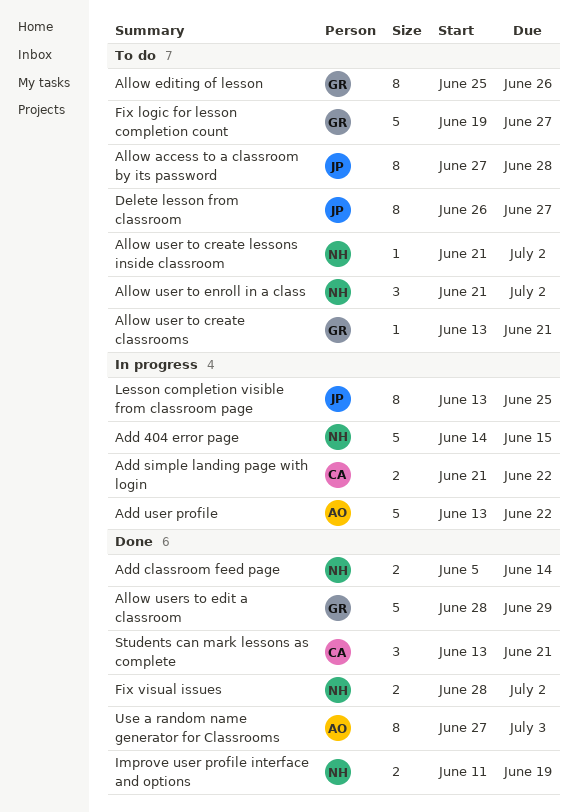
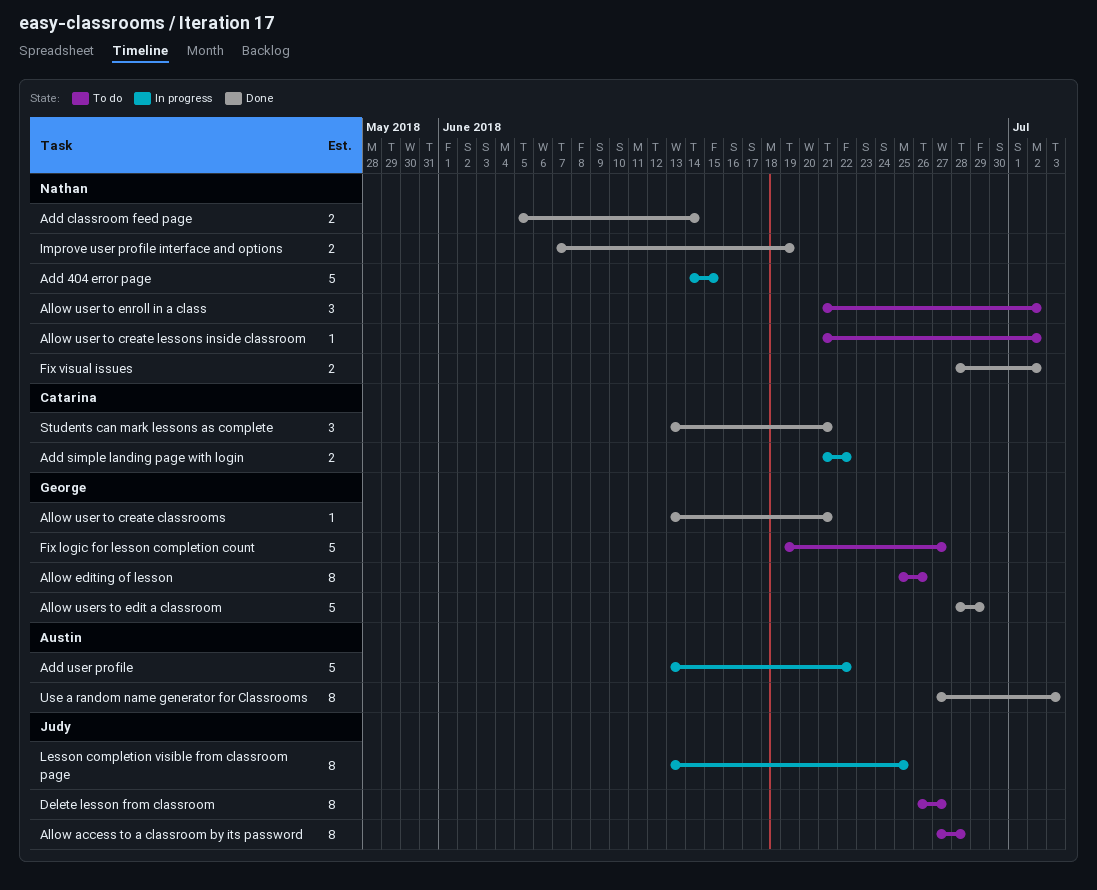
Allow user to create classrooms, status: To do -> Done
Improve user profile interface and options, start: Jun 11 -> Jun 7

